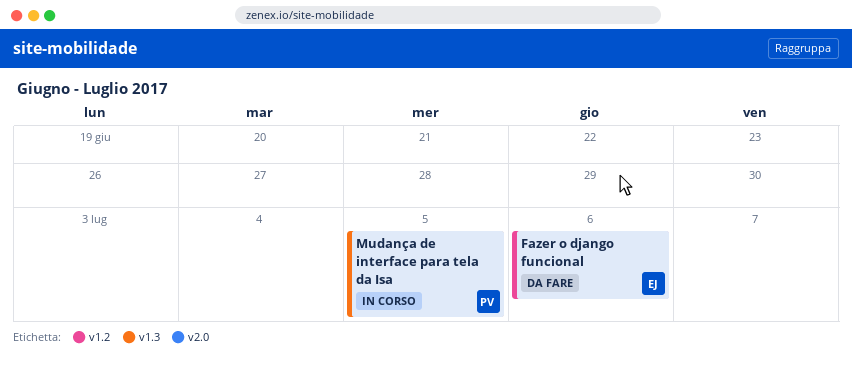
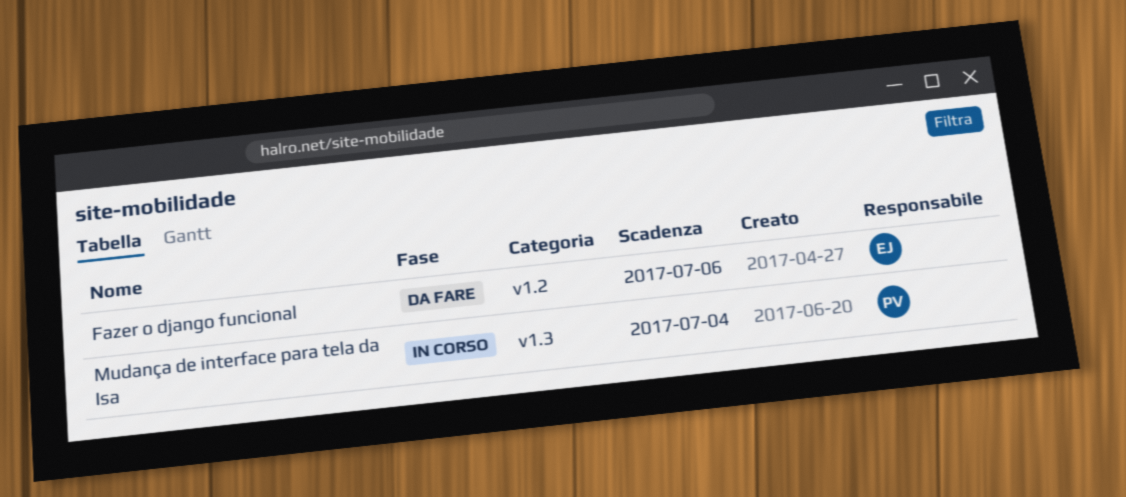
Mudança de interface para tela da Isa, due: Jul 5 -> Jul 4

